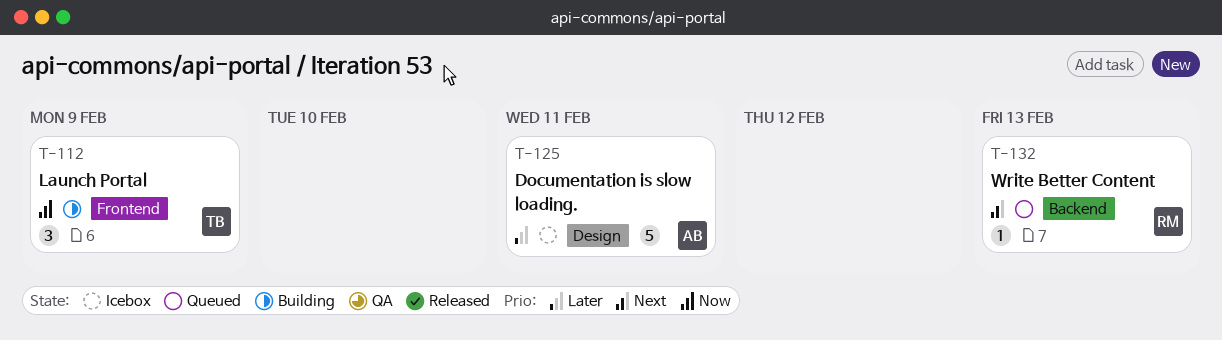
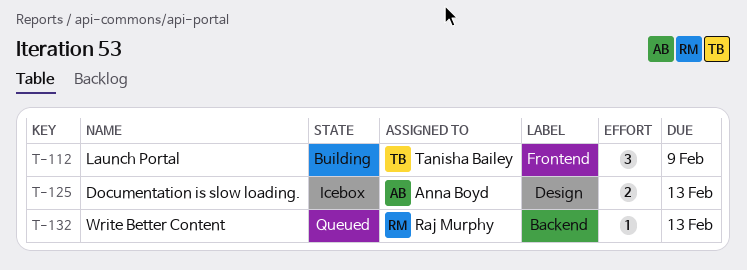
T-125, estimate: 5 -> 2
T-125, due: Feb 11 -> Feb 13

